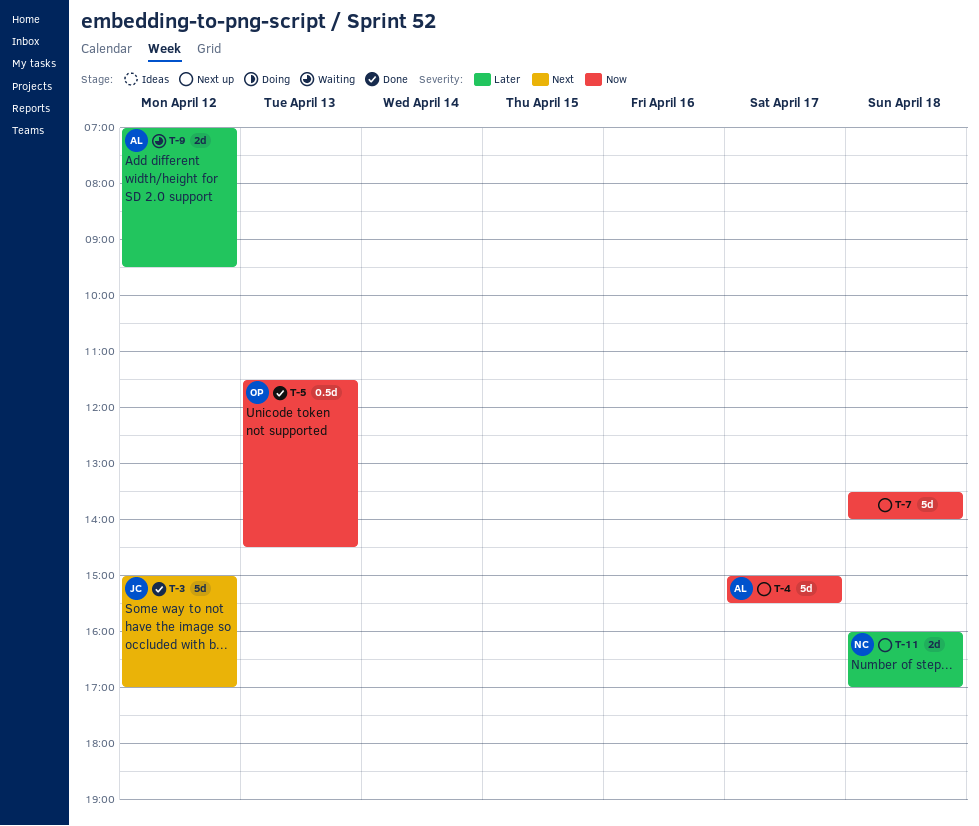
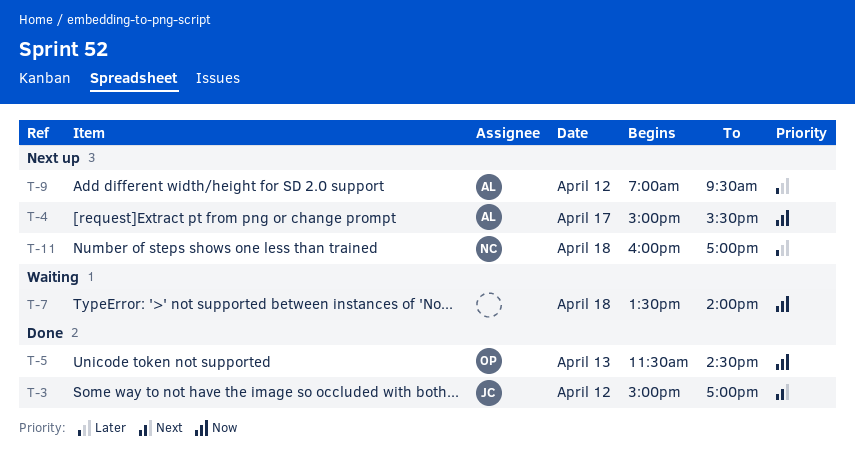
T-7, status: Next up -> Waiting
T-9, status: Waiting -> Next up

